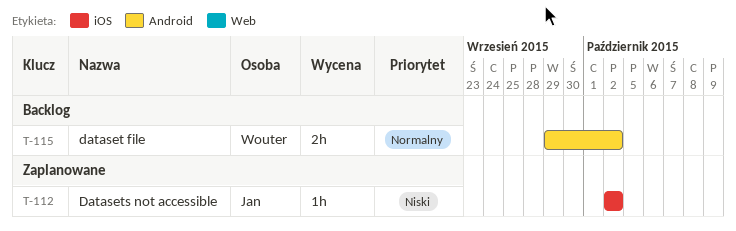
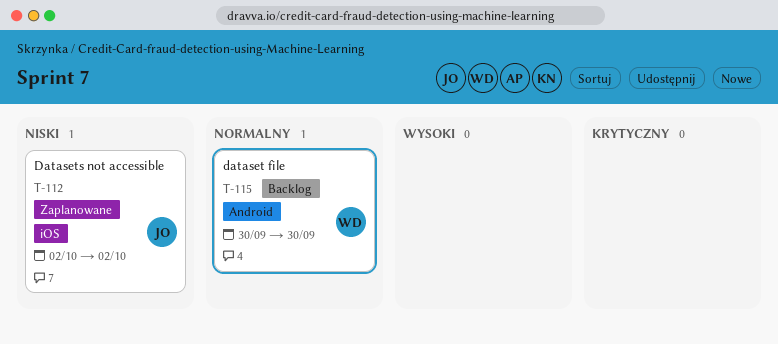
T-115, start: Sep 29 -> Sep 30
T-115, due: Oct 2 -> Sep 30

